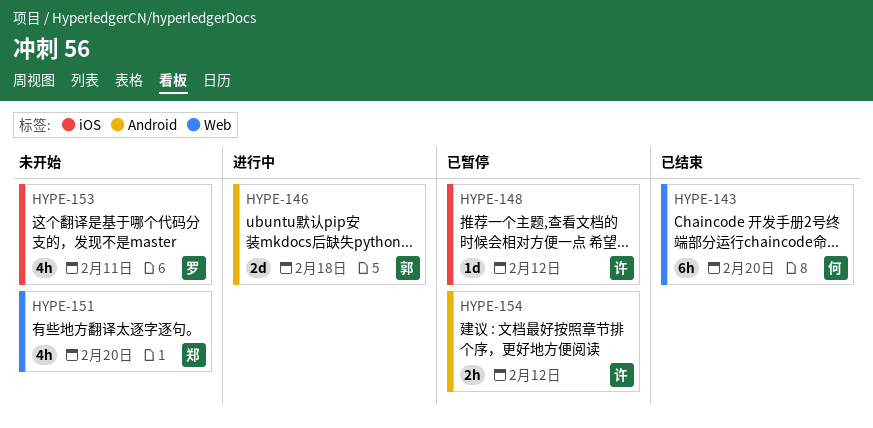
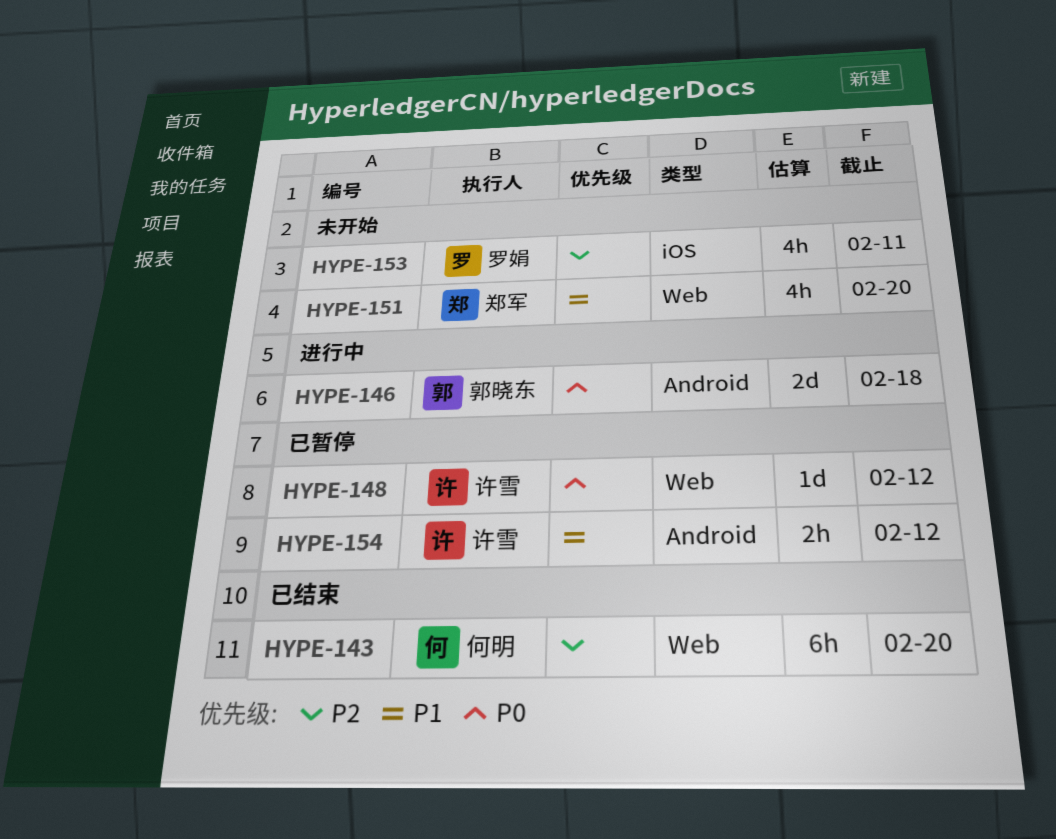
HYPE-148, label: iOS -> Web

